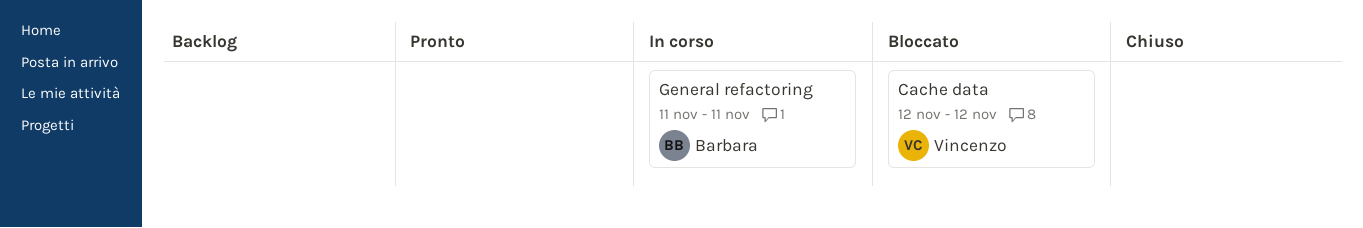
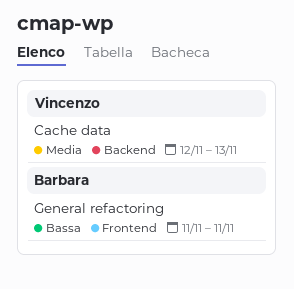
Cache data, due: Nov 12 -> Nov 13

